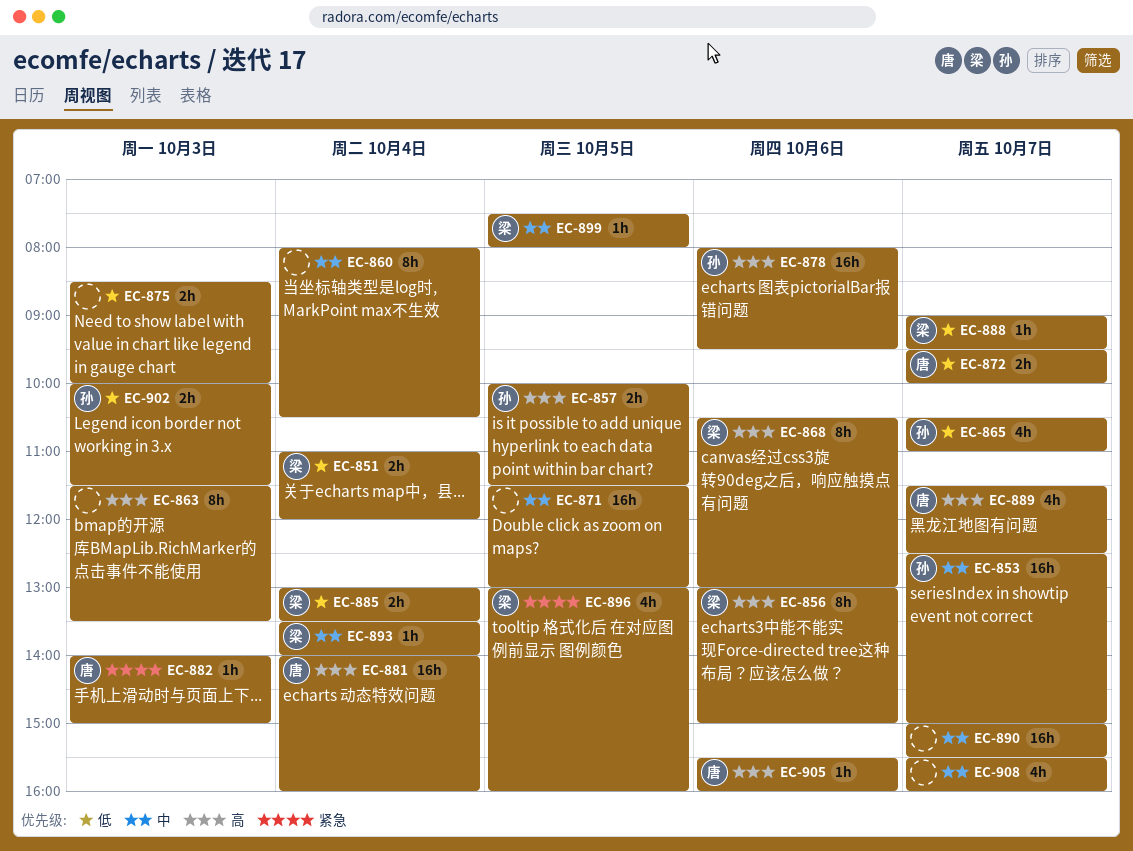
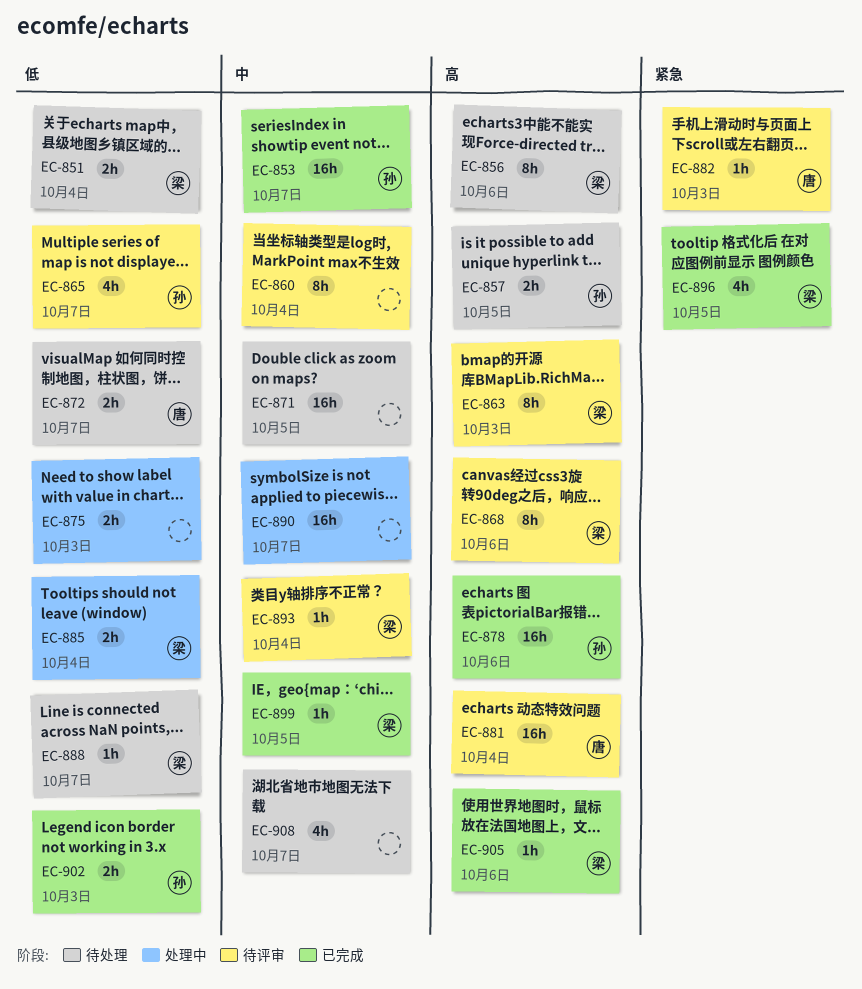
EC-863, owner: none -> 梁
EC-889: present -> none
EC-905, owner: 唐 -> 梁

